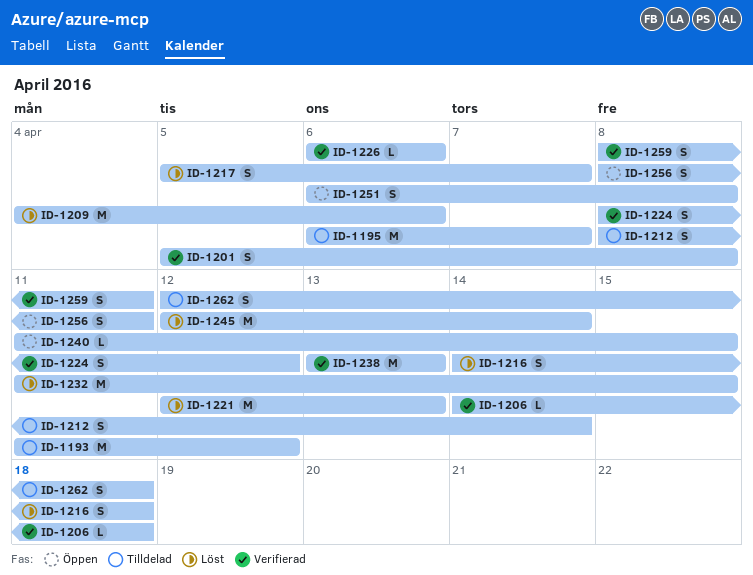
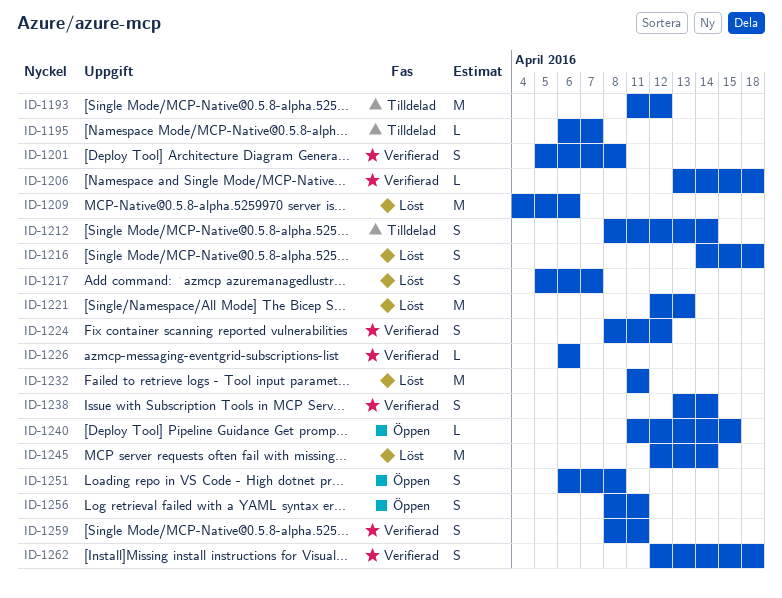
ID-1195, estimate: M -> L
ID-1206, start: Apr 14 -> Apr 13
ID-1232, due: Apr 15 -> Apr 11
ID-1238, estimate: M -> S
ID-1238, due: Apr 13 -> Apr 14
ID-1262, status: Tilldelad -> Verifierad

